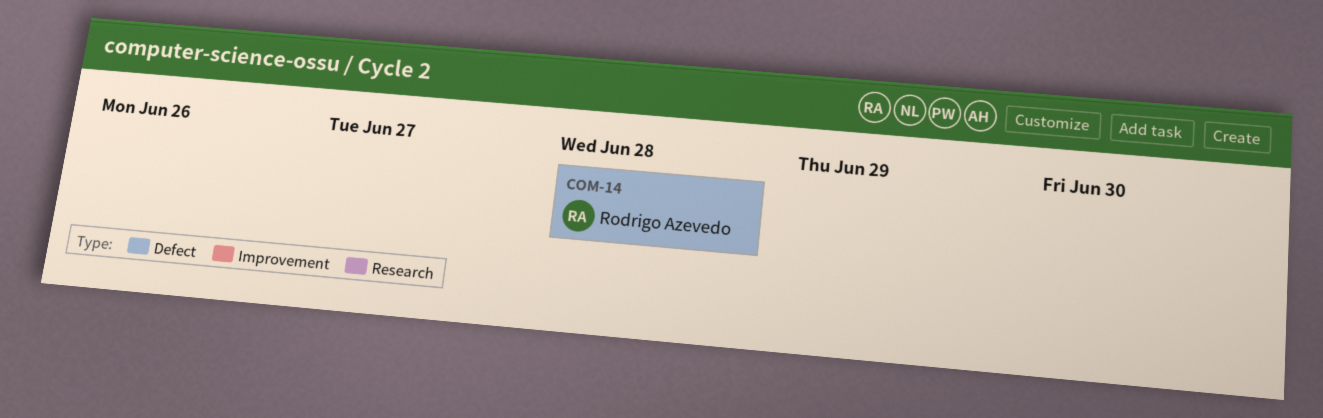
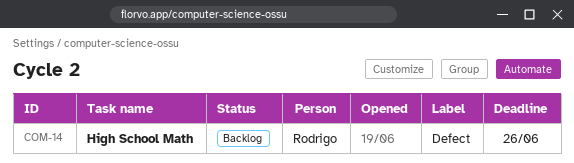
COM-14, due: Jun 28 -> Jun 26

